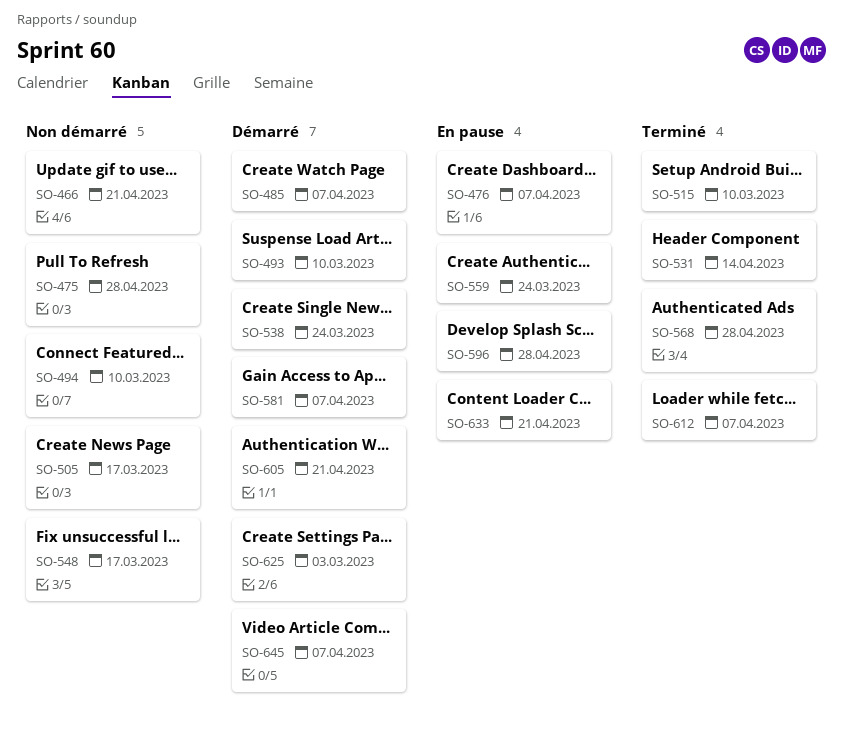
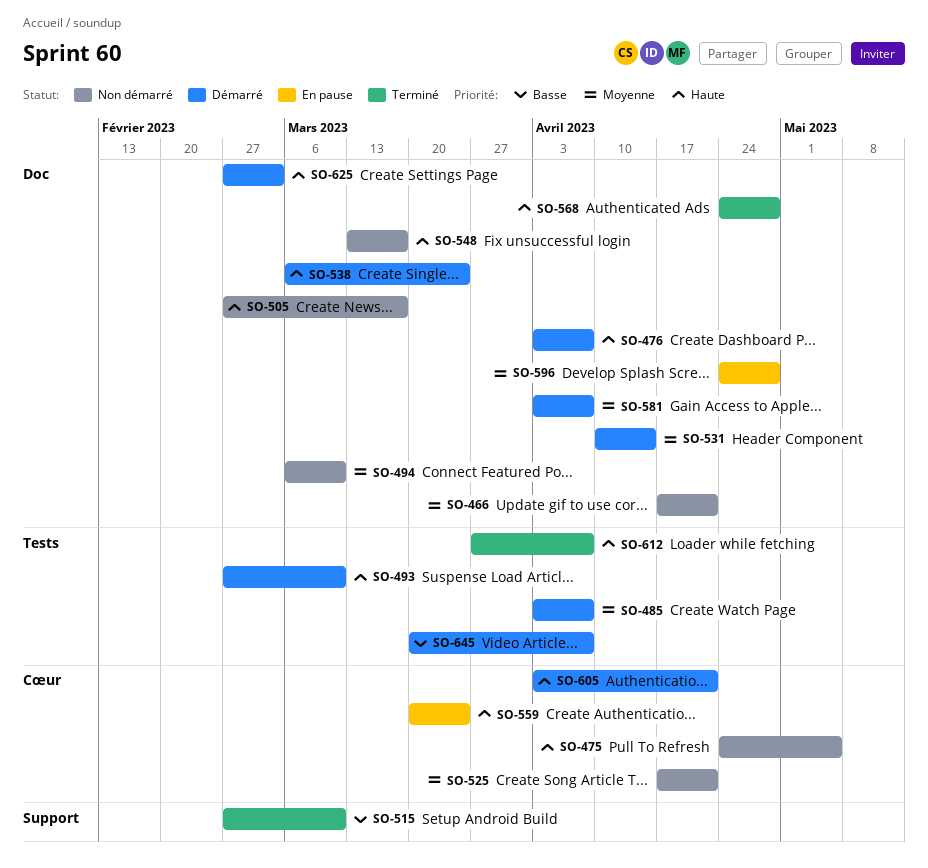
SO-475, due: Apr 28 -> May 5
SO-476, status: En pause -> Démarré
SO-525: none -> present
SO-531, status: Terminé -> Démarré
SO-633: present -> none

